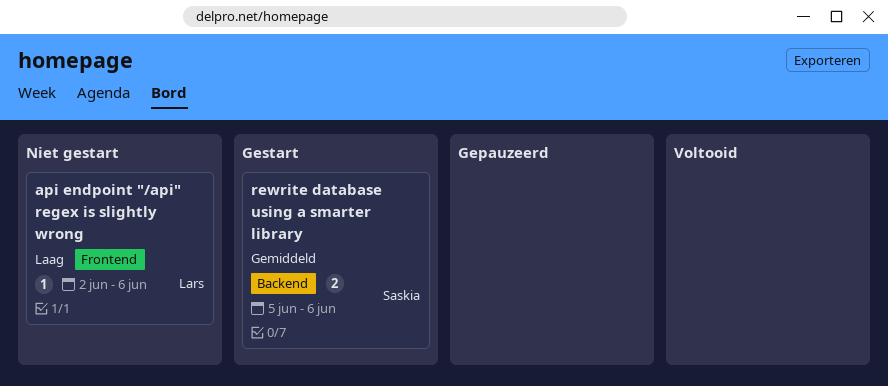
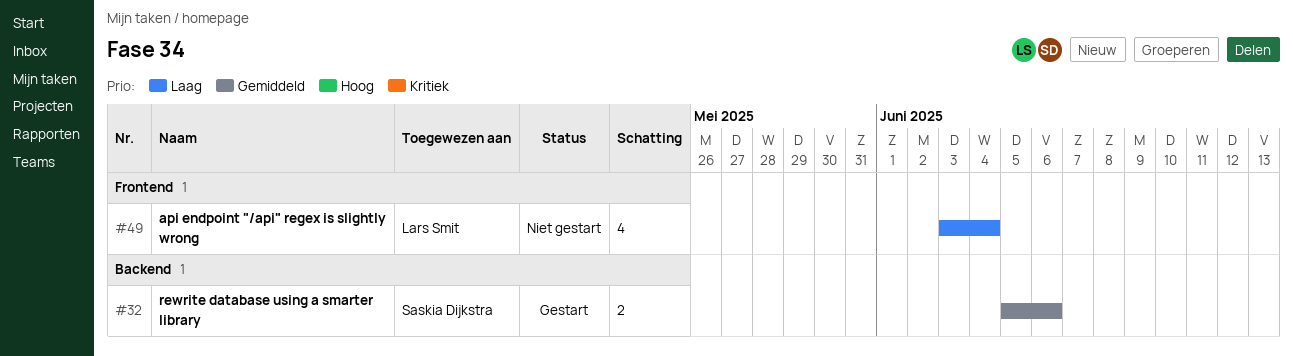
api endpoint "/api" regex is slightly wrong, estimate: 1 -> 4
api endpoint "/api" regex is slightly wrong, start: Jun 2 -> Jun 3
api endpoint "/api" regex is slightly wrong, due: Jun 6 -> Jun 4

